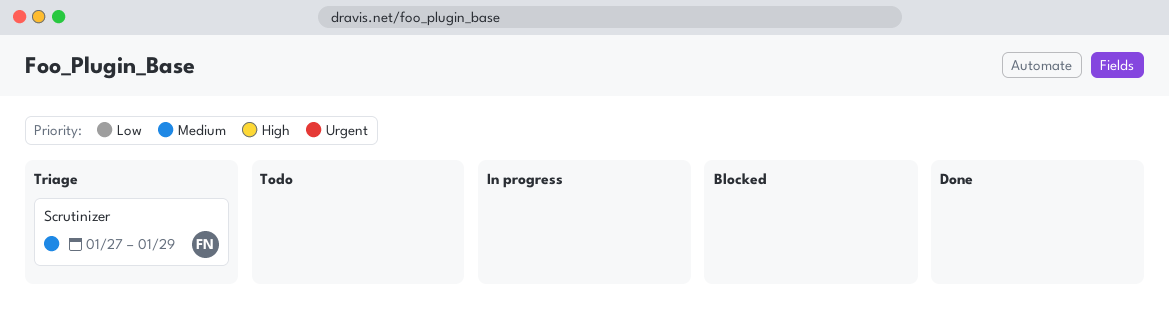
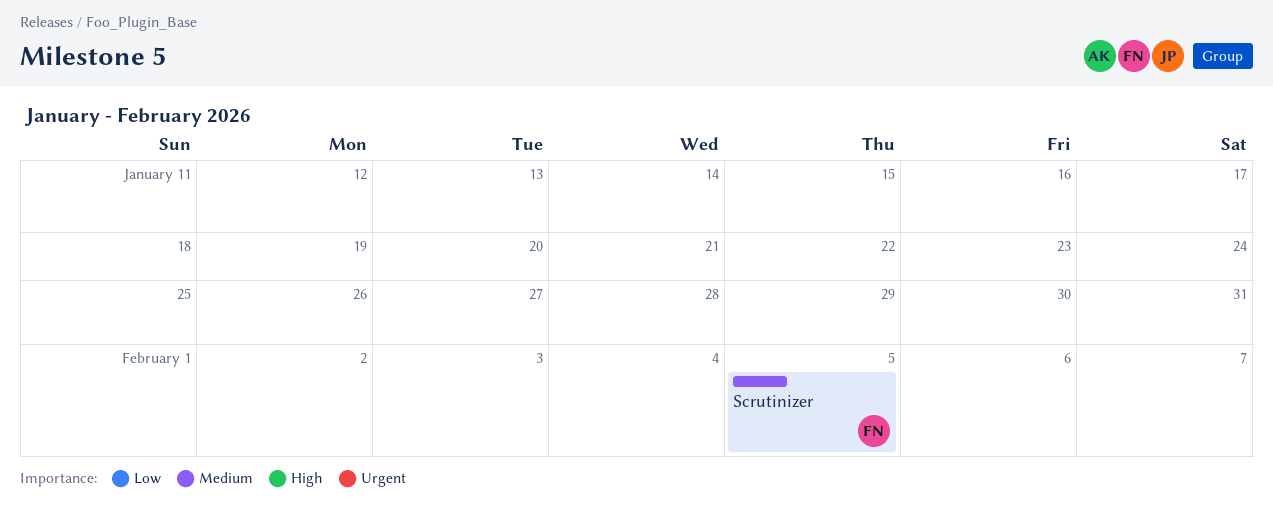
Scrutinizer, due: Jan 29 -> Feb 5

